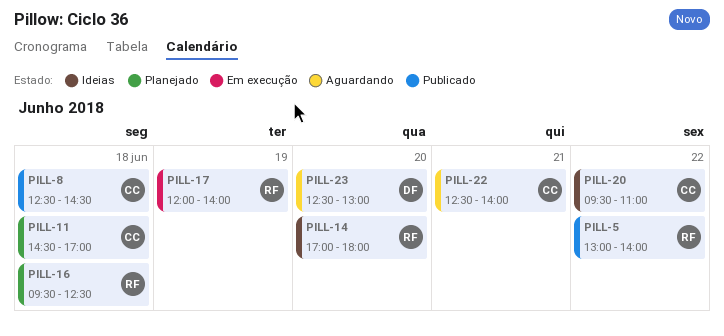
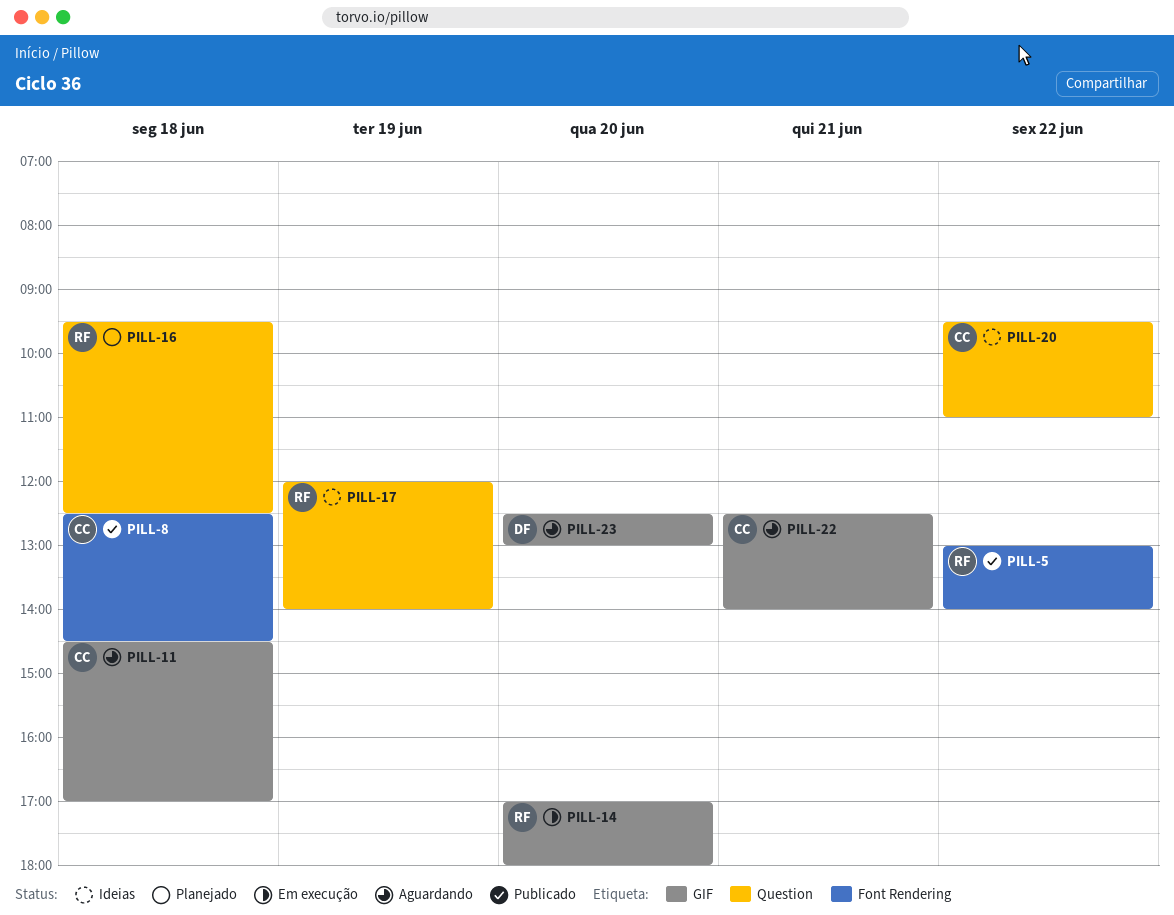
PILL-11, status: Planejado -> Aguardando
PILL-14, status: Ideias -> Em execução
PILL-17, status: Em execução -> Ideias

